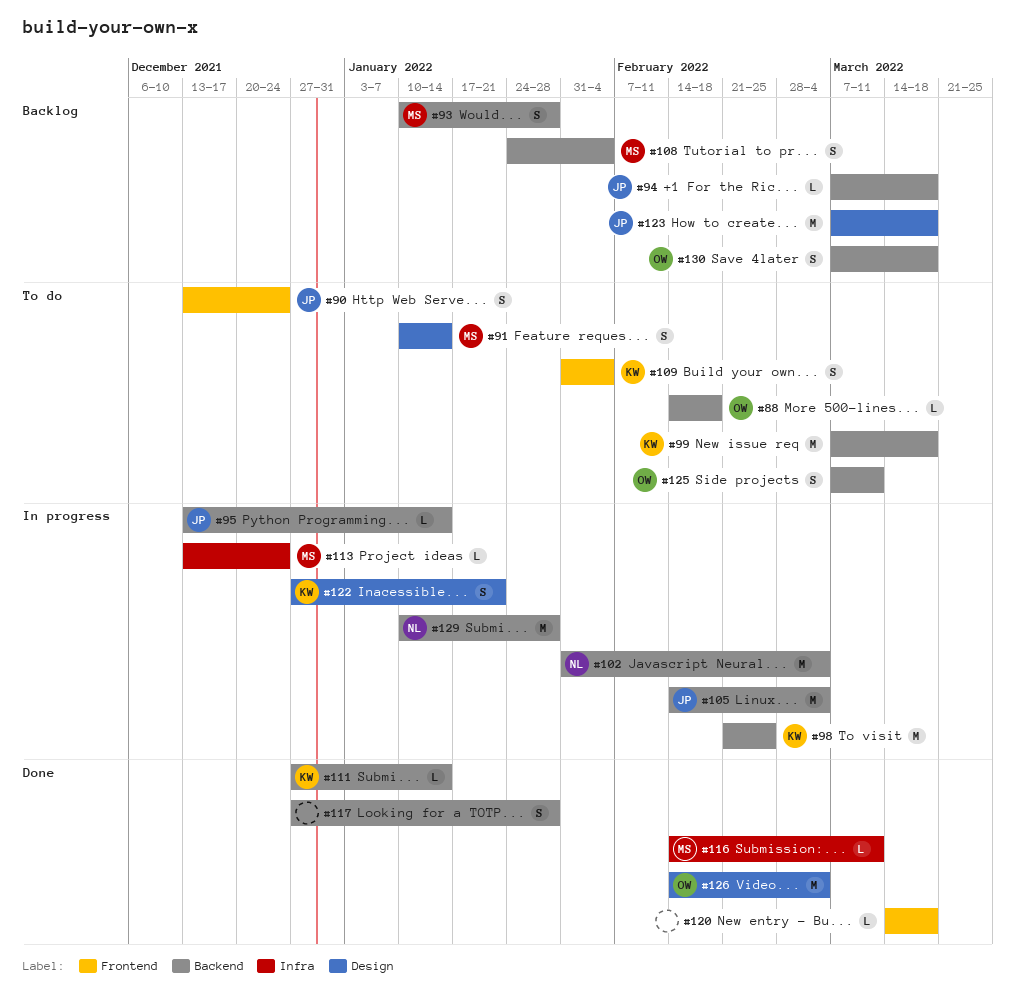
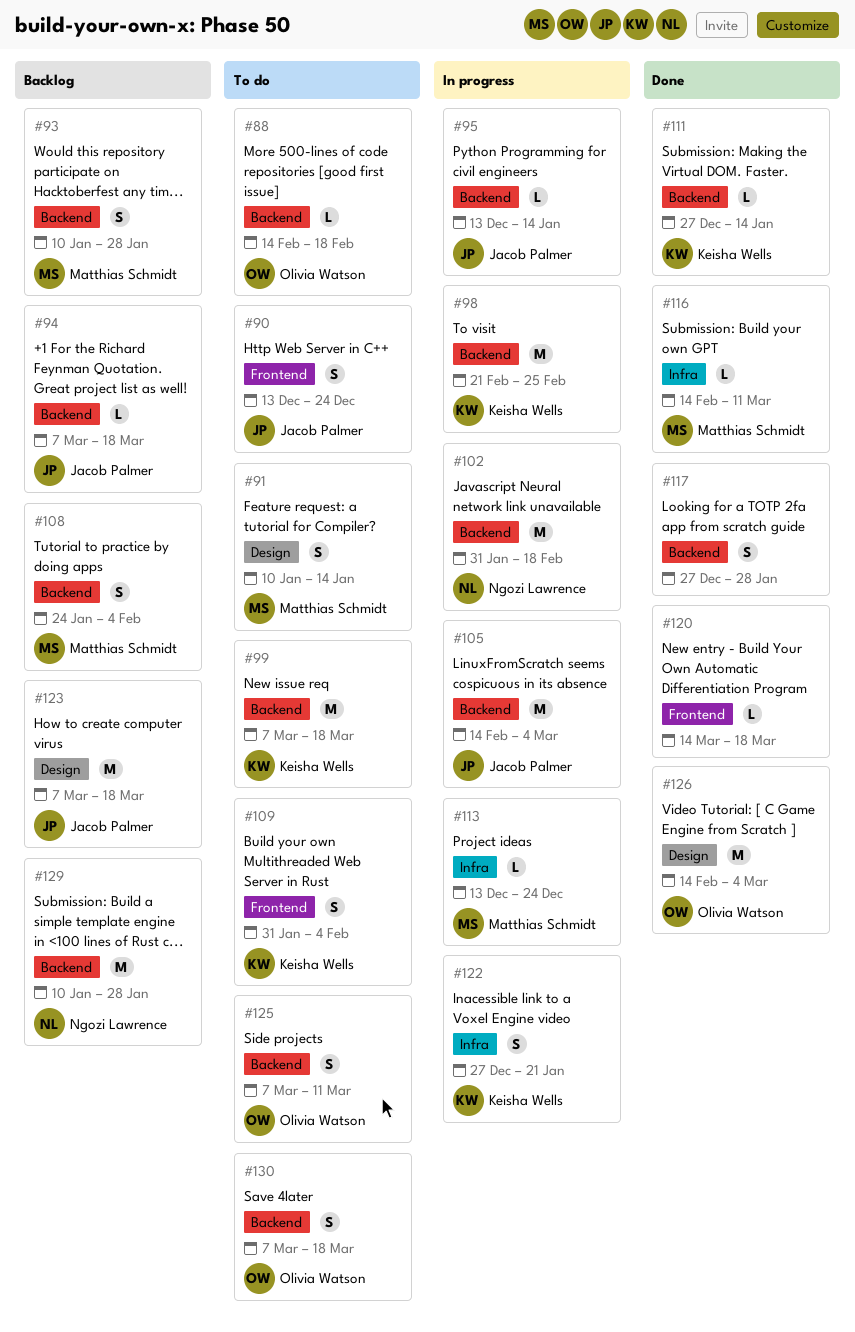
#102, due: Mar 4 -> Feb 18
#122, label: Design -> Infra
#129, status: In progress -> Backlog
#130, status: Backlog -> To do

